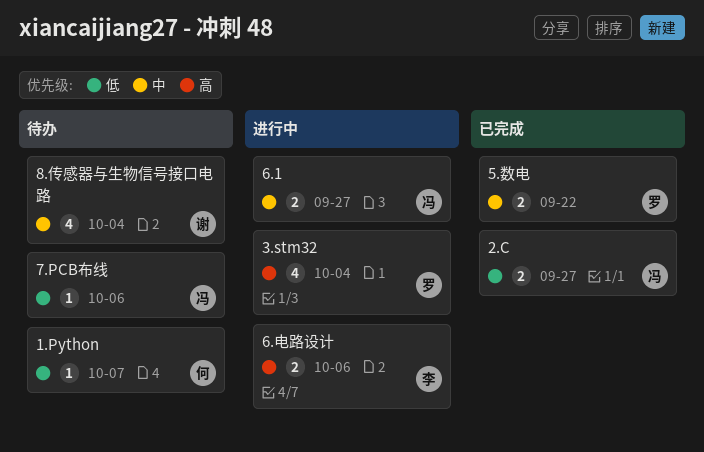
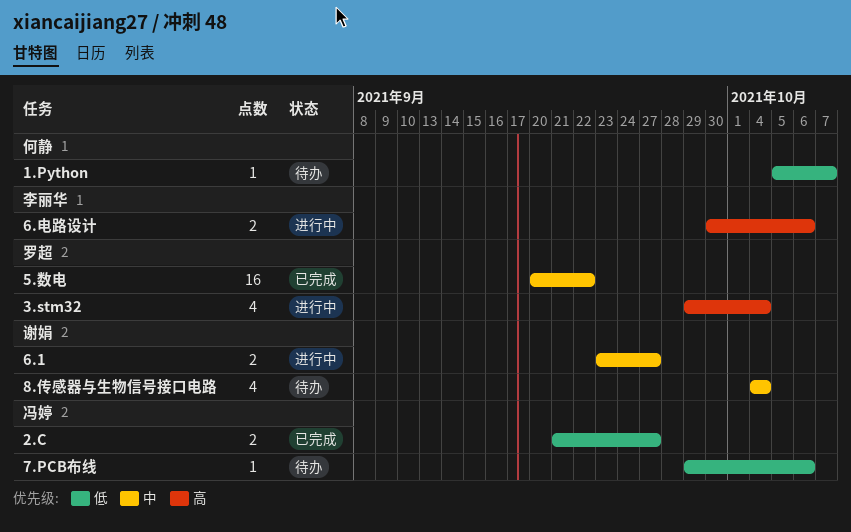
5.数电, estimate: 2 -> 16
6.1, owner: 冯婷 -> 谢娟

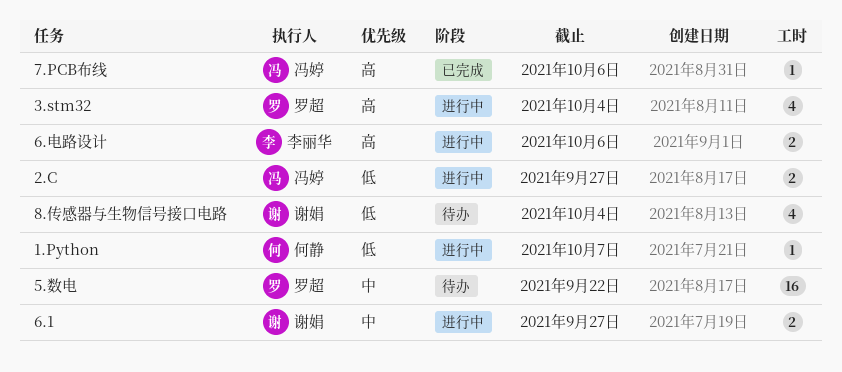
1.Python, status: 待办 -> 进行中
2.C, status: 已完成 -> 进行中
5.数电, status: 已完成 -> 待办
7.PCB布线, status: 待办 -> 已完成
7.PCB布线, priority: 低 -> 高
8.传感器与生物信号接口电路, priority: 中 -> 低

